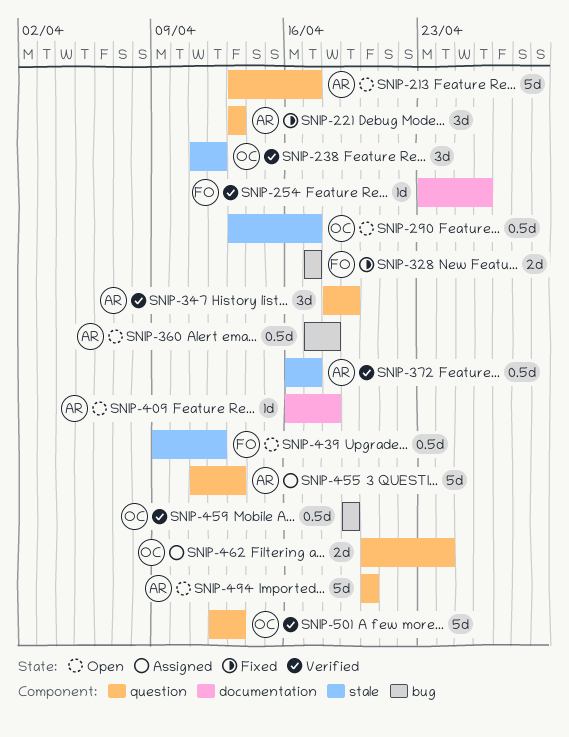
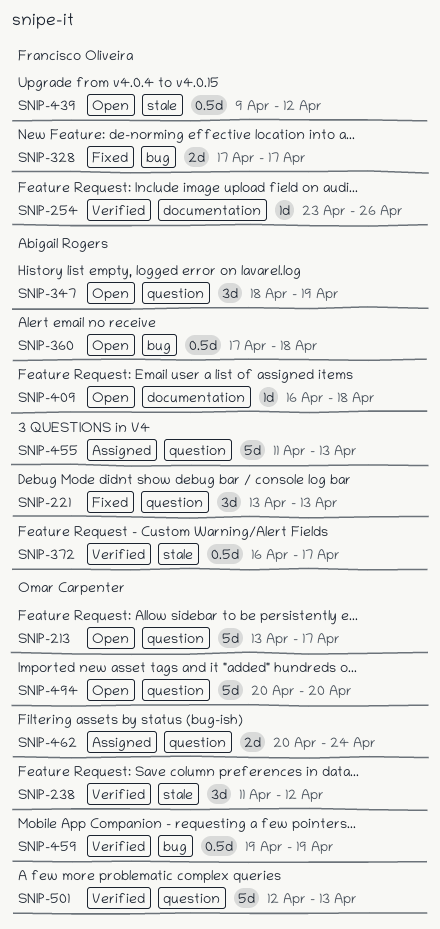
SNIP-213, owner: Abigail Rogers -> Omar Carpenter
SNIP-290: present -> none
SNIP-347, status: Verified -> Open
SNIP-494, owner: Abigail Rogers -> Omar Carpenter

